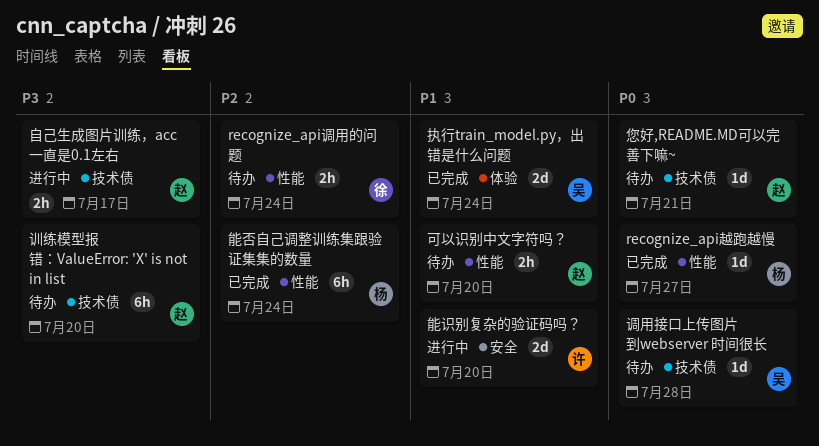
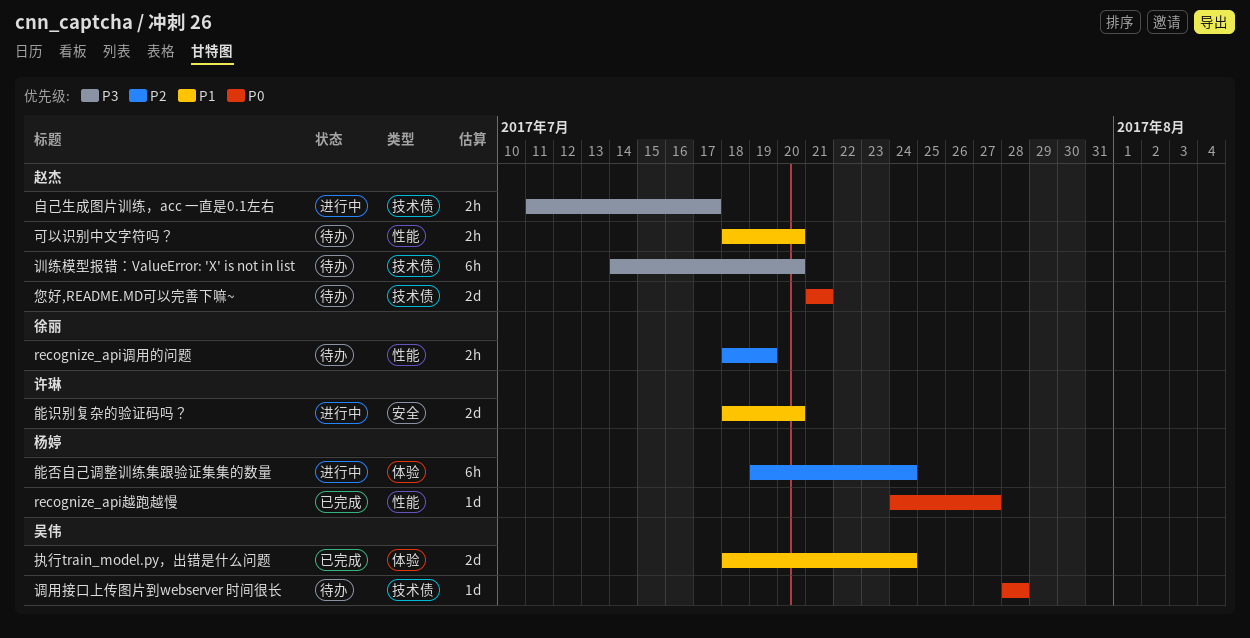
recognize_api调用的问题, due: Jul 24 -> Jul 19
您好,README.MD可以完善下嘛~, estimate: 1d -> 2d
能否自己调整训练集跟验证集集的数量, status: 已完成 -> 进行中
能否自己调整训练集跟验证集集的数量, label: 性能 -> 体验

